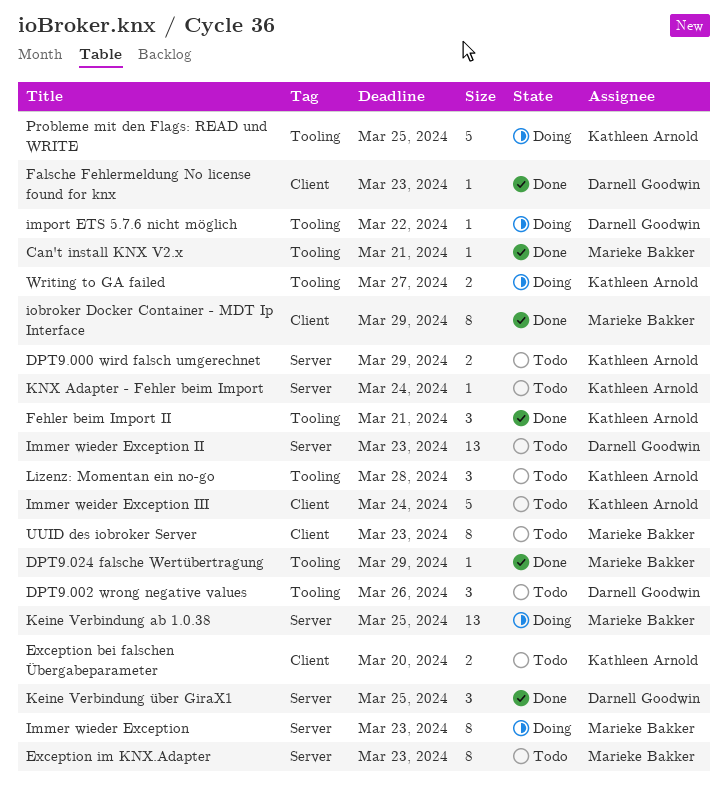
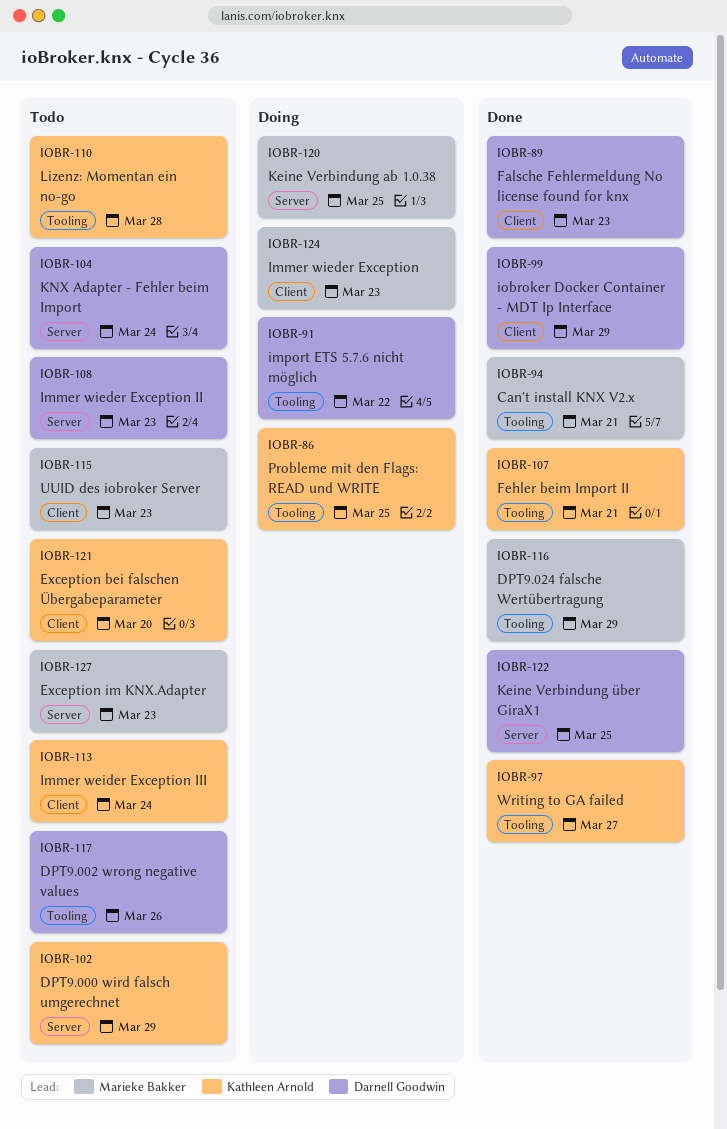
Immer wieder Exception, label: Server -> Client
iobroker Docker Container - MDT Ip Interface, owner: Marieke Bakker -> Darnell Goodwin
KNX Adapter - Fehler beim Import, owner: Kathleen Arnold -> Darnell Goodwin
Writing to GA failed, status: Doing -> Done

